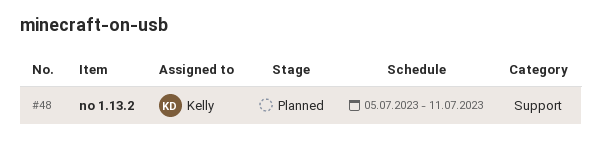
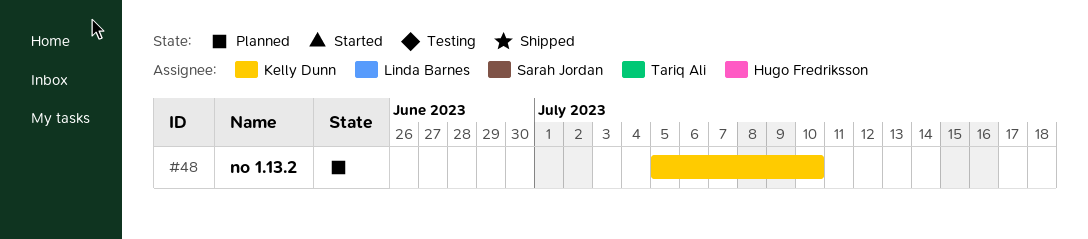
#48, due: Jul 11 -> Jul 10

